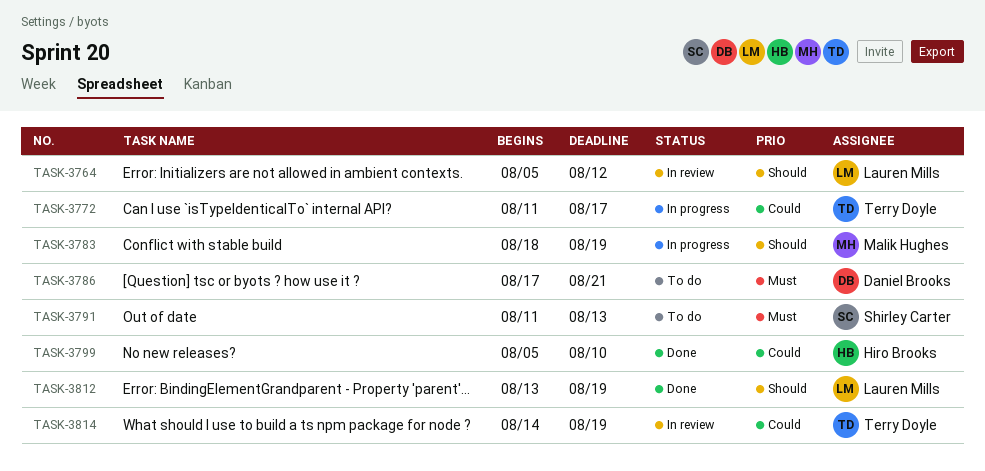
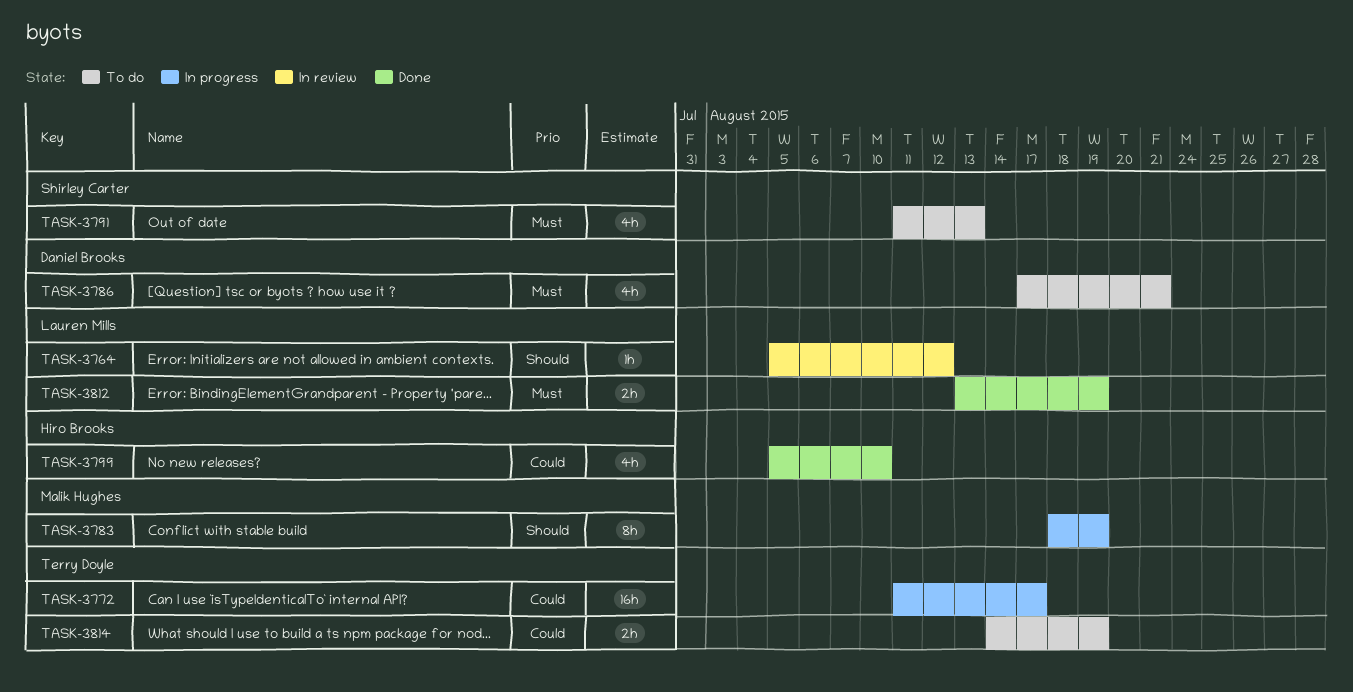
TASK-3812, priority: Should -> Must
TASK-3814, status: In review -> To do

